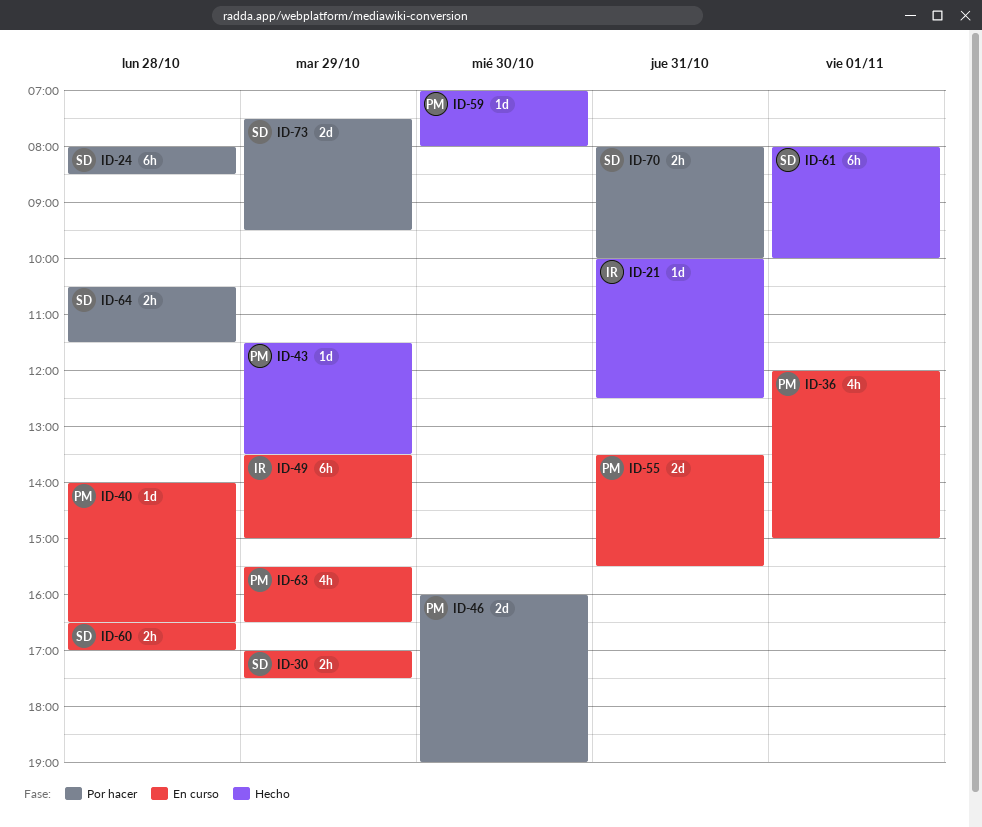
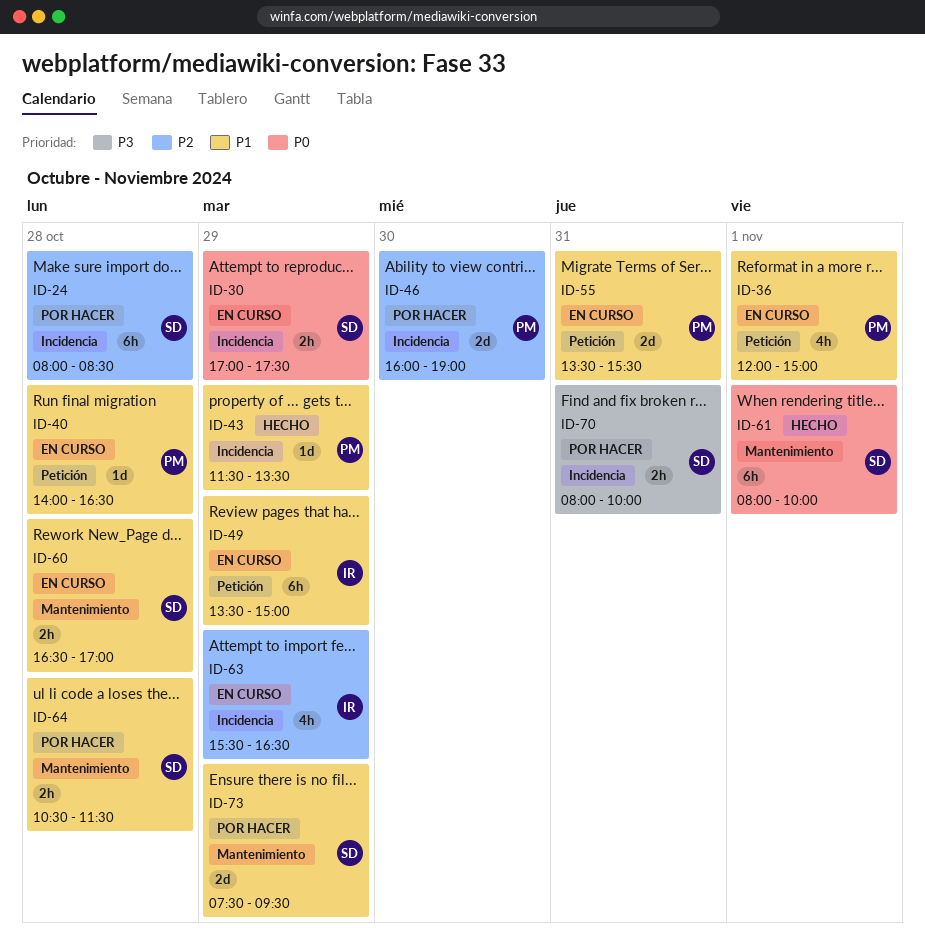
ID-21: present -> none
ID-59: present -> none
ID-63, owner: PM -> IR

